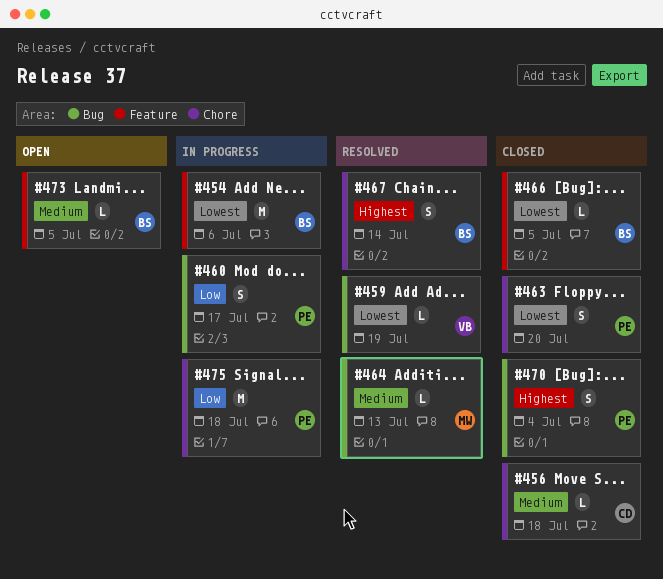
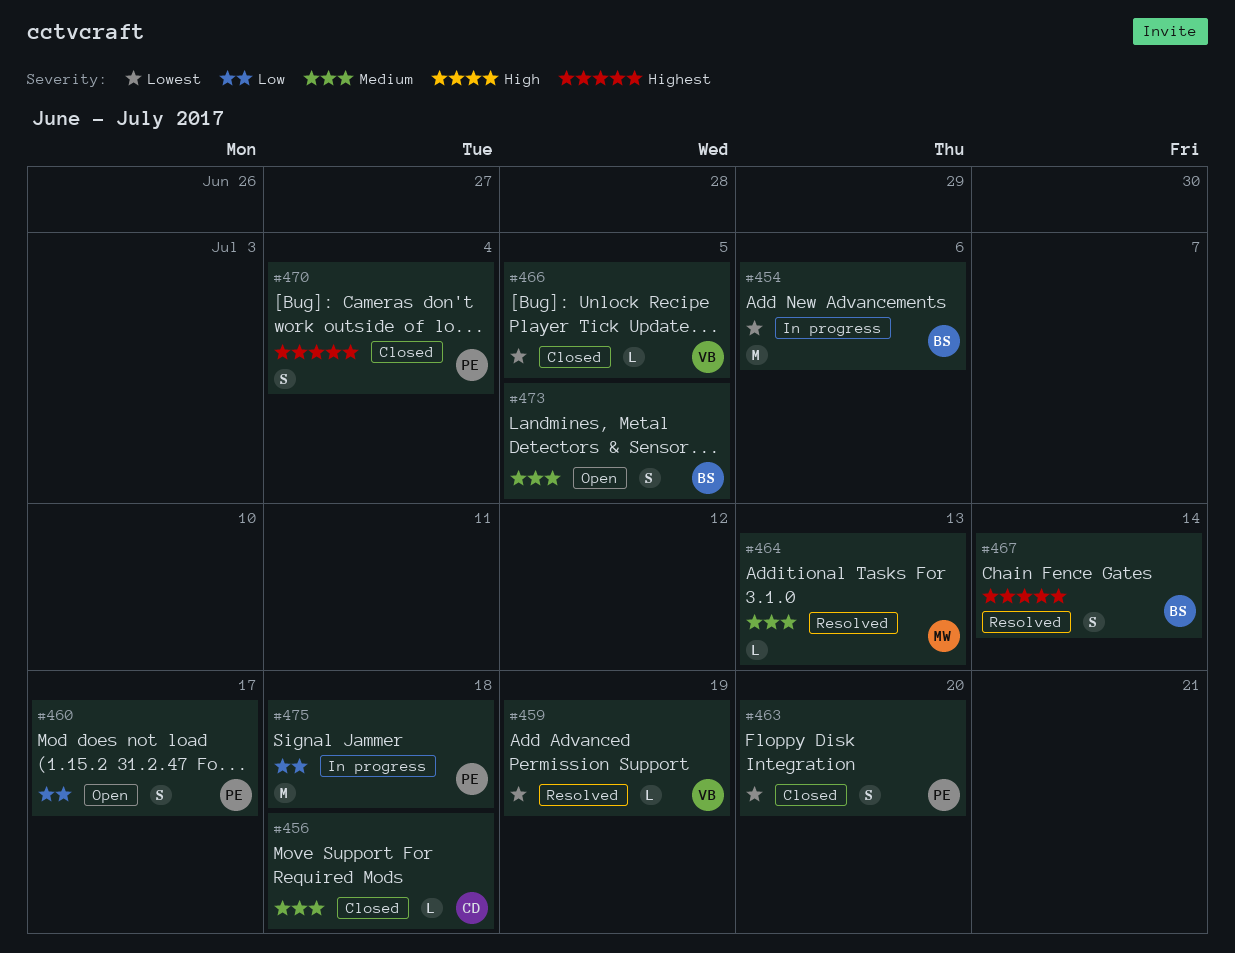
#460, status: In progress -> Open
#466, owner: BS -> VB
#473, estimate: L -> S

